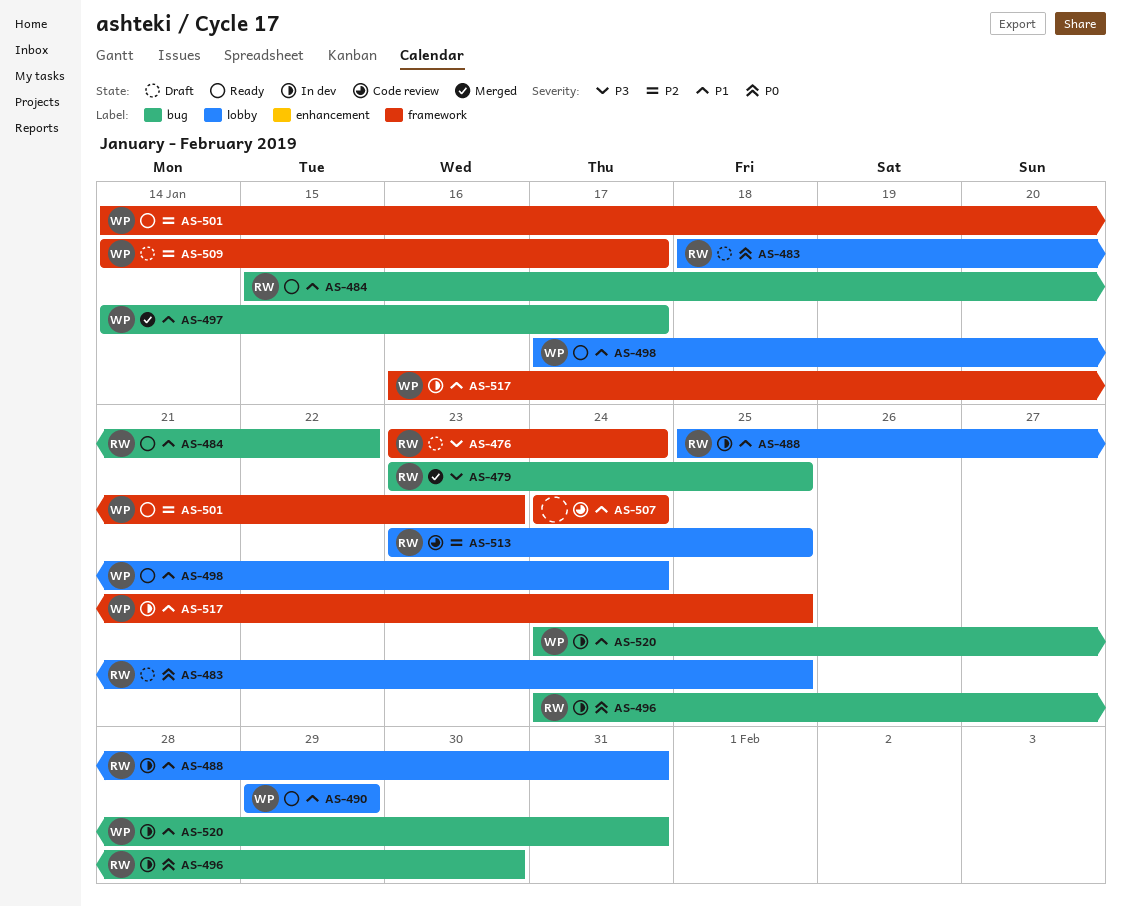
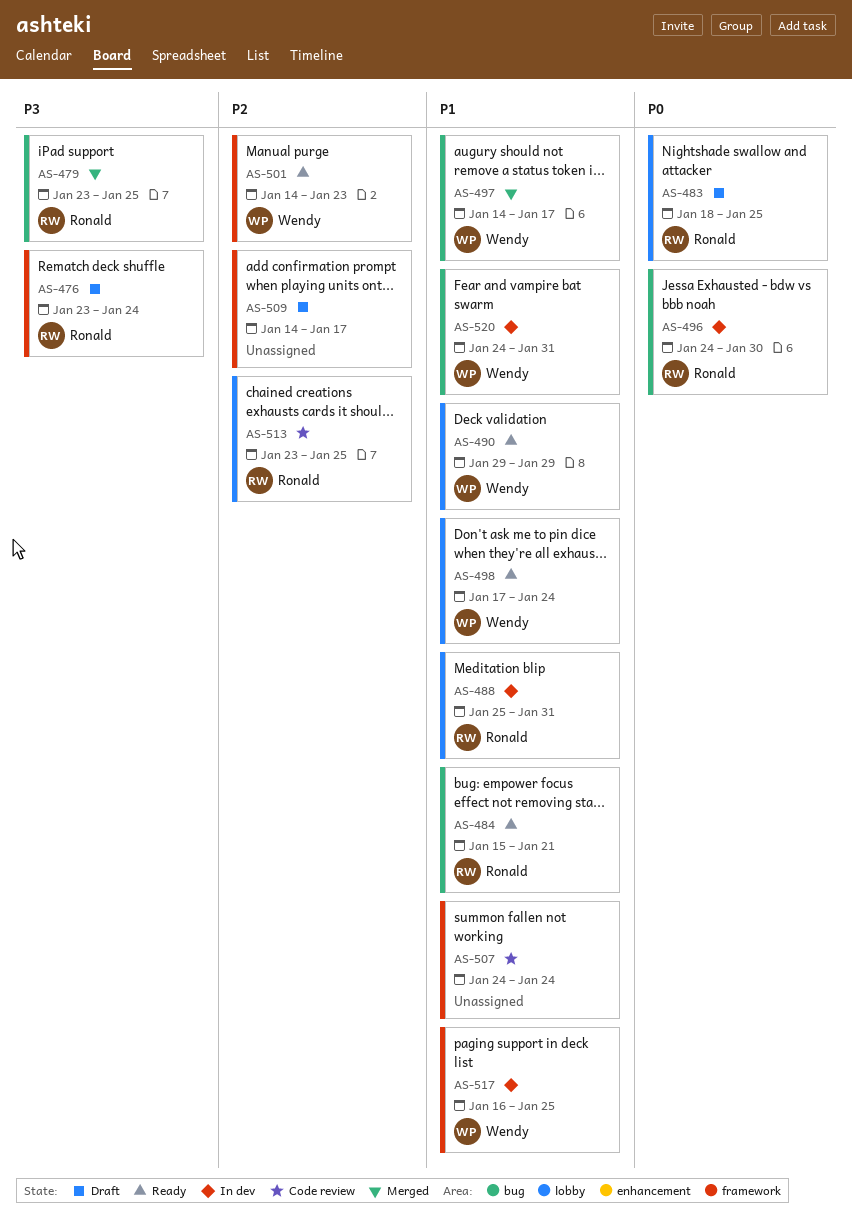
AS-484, due: Jan 22 -> Jan 21
AS-509, owner: Wendy -> none

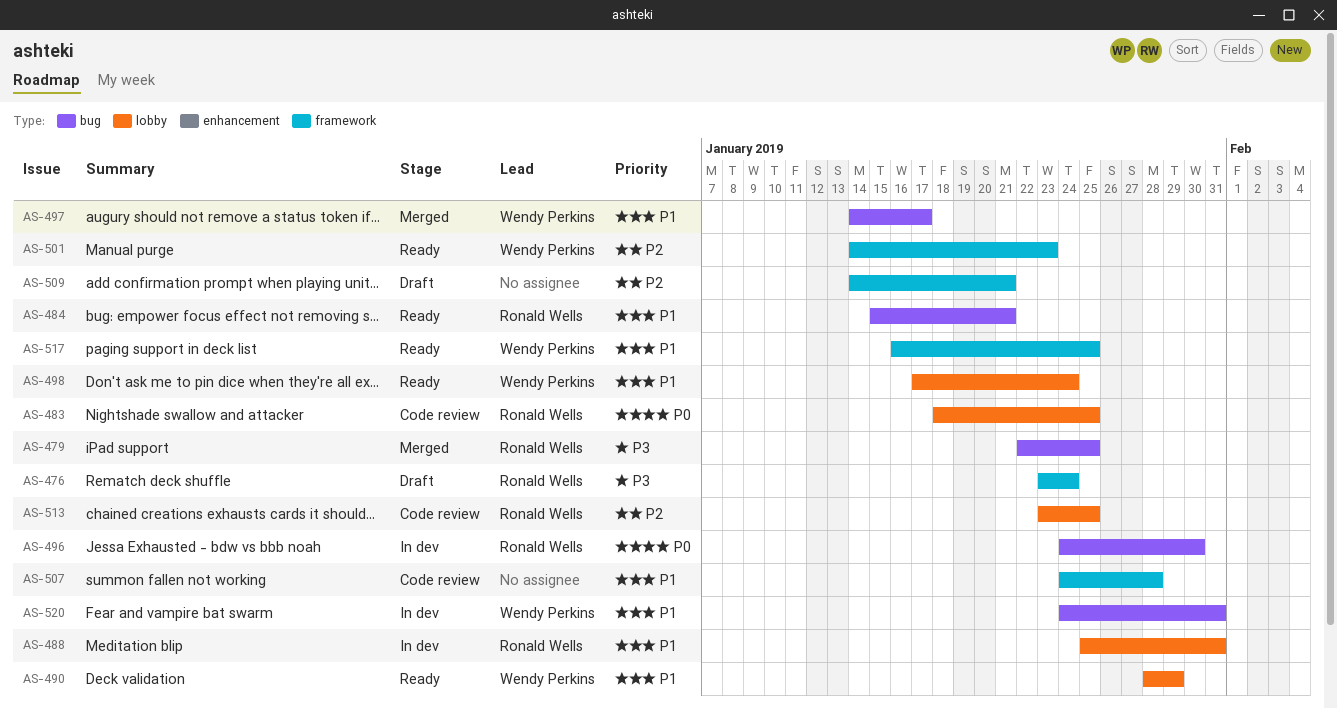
AS-479, start: Jan 23 -> Jan 22
AS-483, status: Draft -> Code review
AS-490, start: Jan 29 -> Jan 28
AS-507, due: Jan 24 -> Jan 28
AS-509, due: Jan 17 -> Jan 21
AS-517, status: In dev -> Ready

